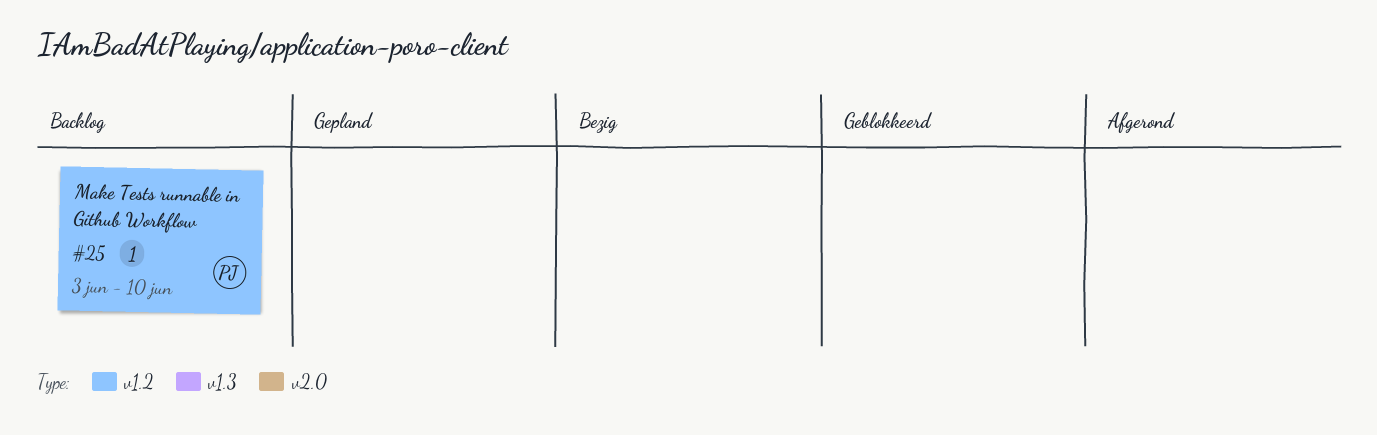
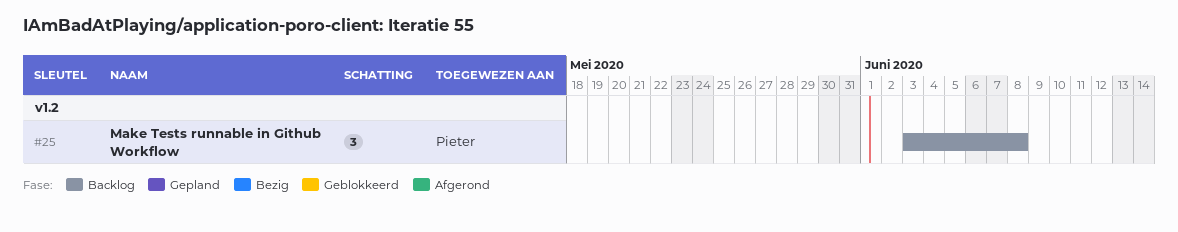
#25, estimate: 1 -> 3
#25, due: Jun 10 -> Jun 8

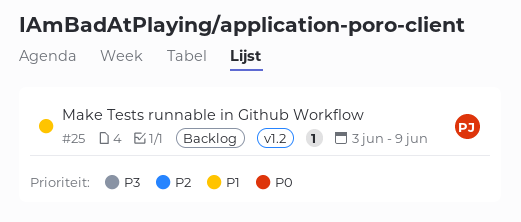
#25, estimate: 3 -> 1
#25, due: Jun 8 -> Jun 9

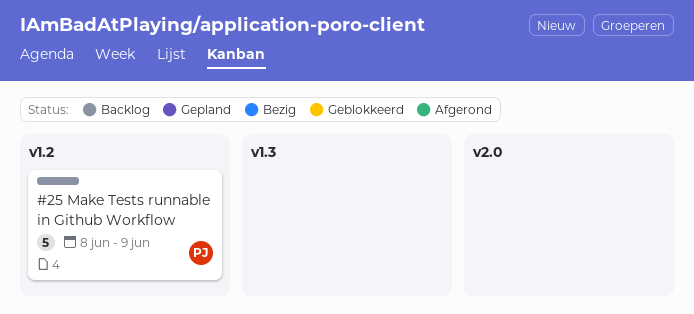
#25, estimate: 1 -> 5
#25, start: Jun 3 -> Jun 8

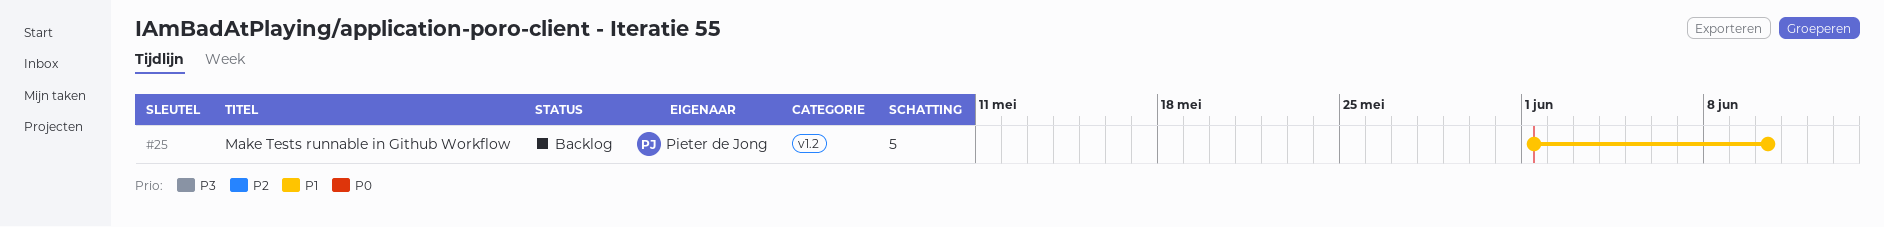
#25, start: Jun 8 -> Jun 1
#25, due: Jun 9 -> Jun 10

